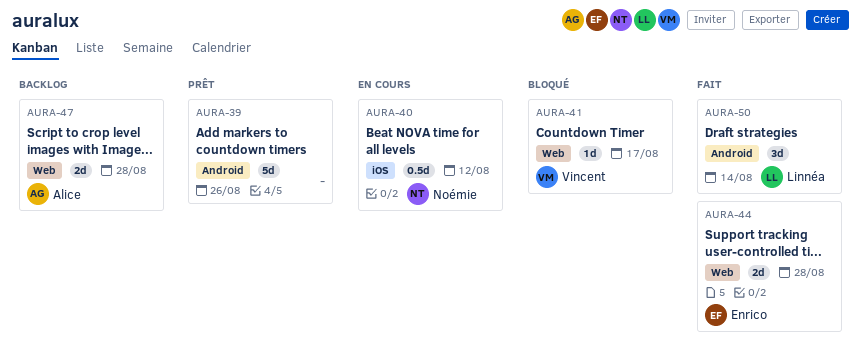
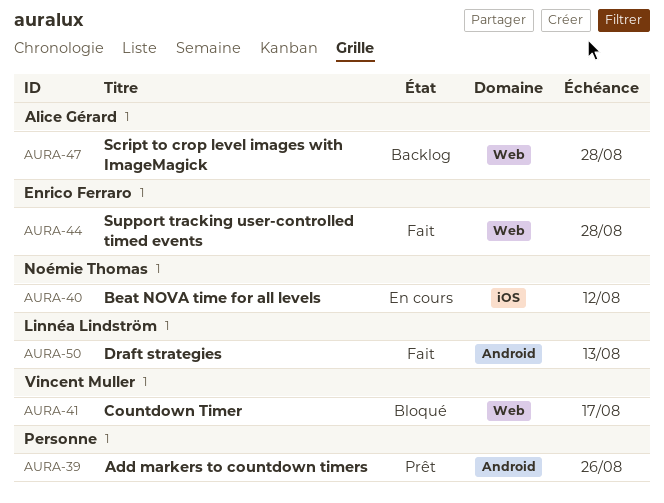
AURA-50, due: Aug 14 -> Aug 13

